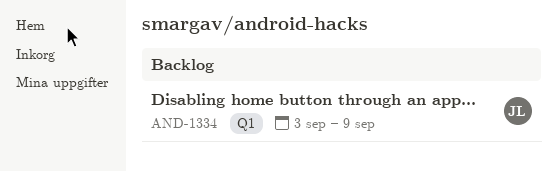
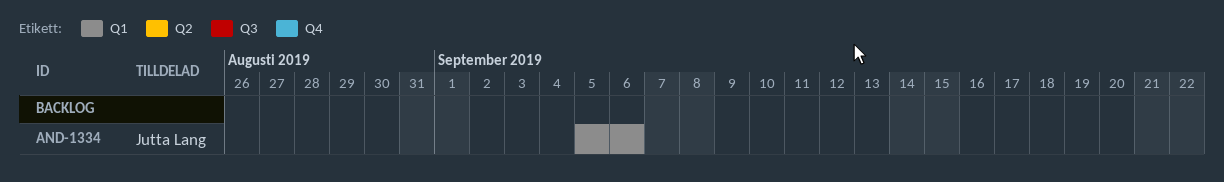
AND-1334, start: Sep 3 -> Sep 5
AND-1334, due: Sep 9 -> Sep 6

